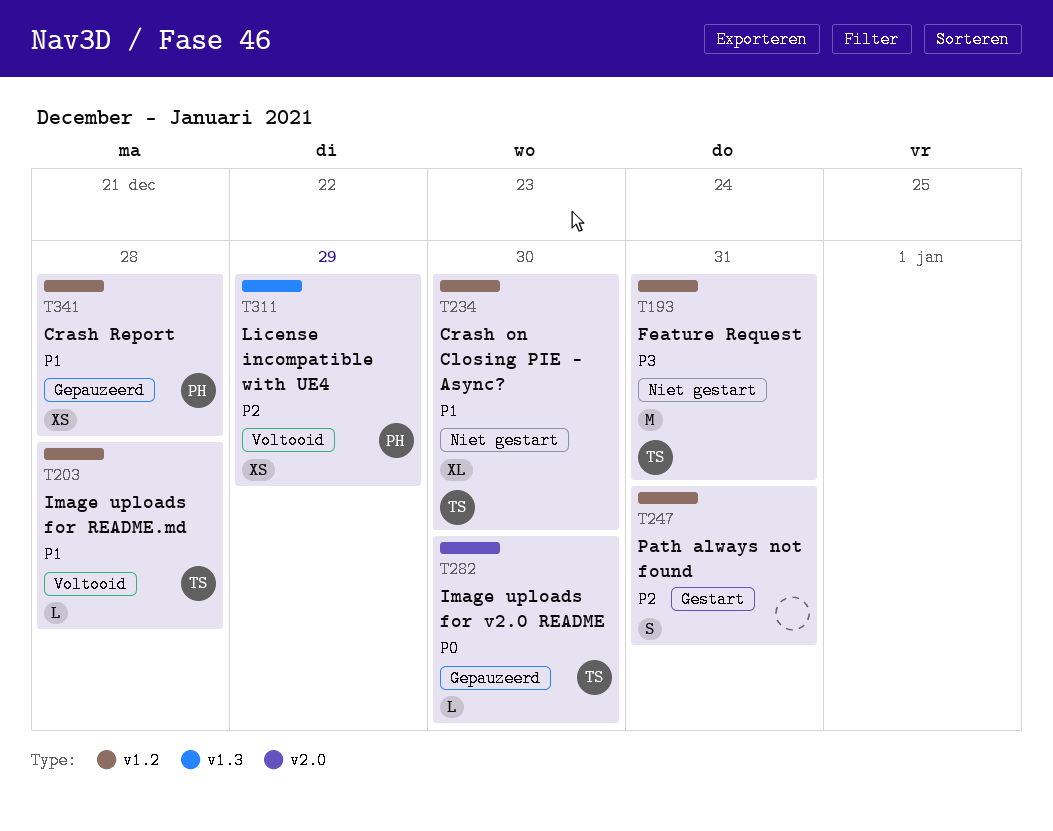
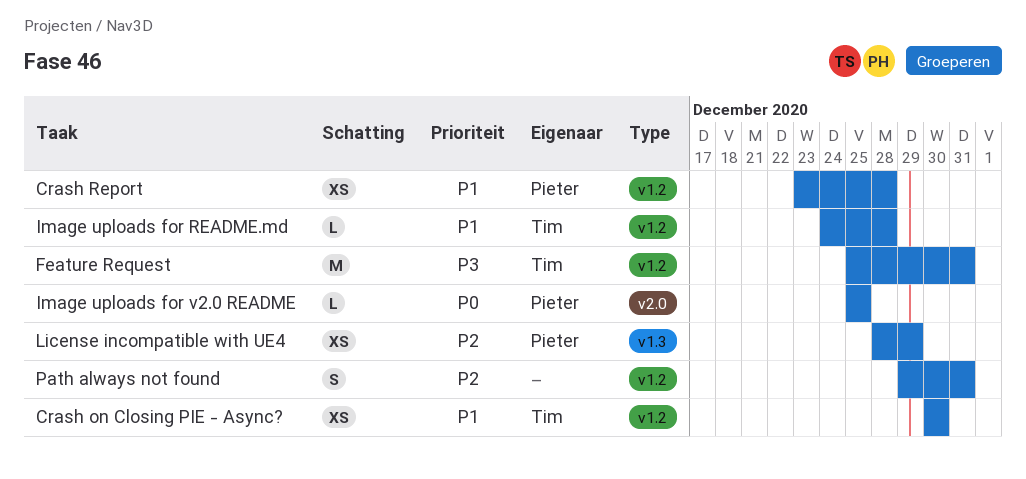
Crash on Closing PIE - Async?, estimate: XL -> XS
Image uploads for v2.0 README, owner: Tim -> Pieter
Image uploads for v2.0 README, due: Dec 30 -> Dec 25

